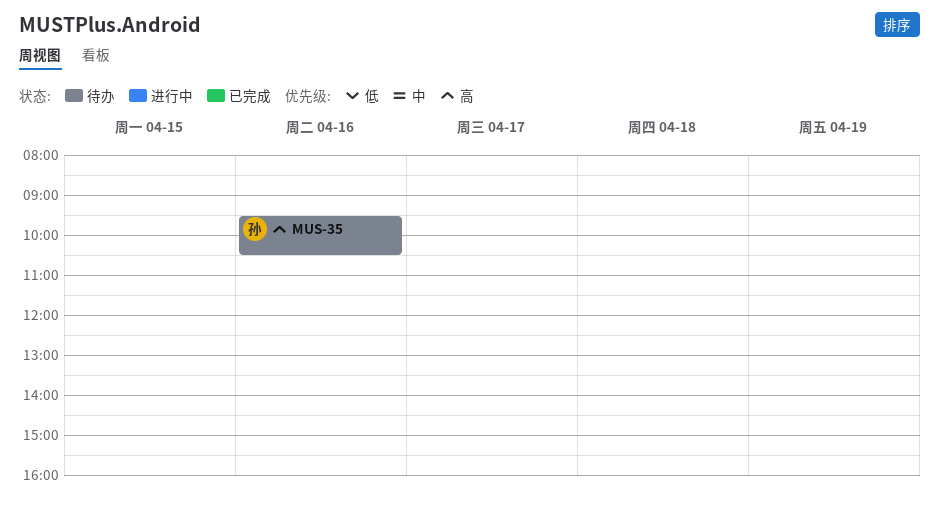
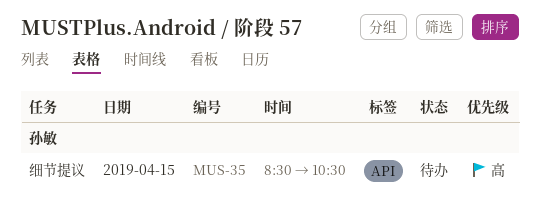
MUS-35, day: Apr 16 -> Apr 15
MUS-35, begins: 09:30 -> 08:30

